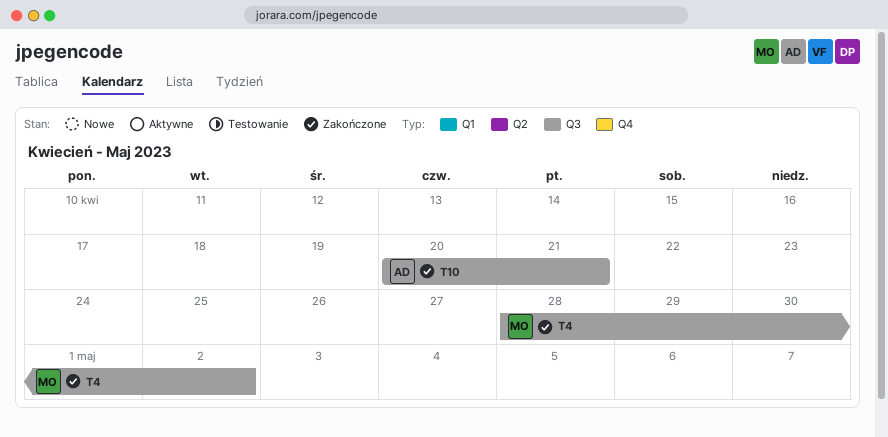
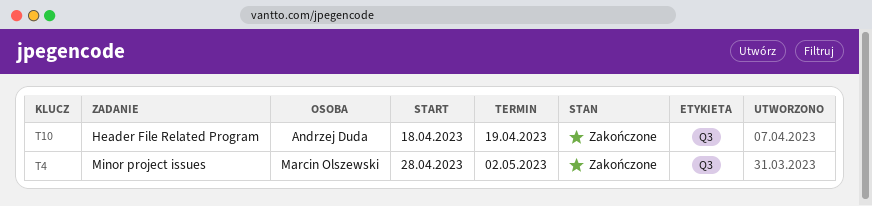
T10, start: Apr 20 -> Apr 18
T10, due: Apr 21 -> Apr 19

